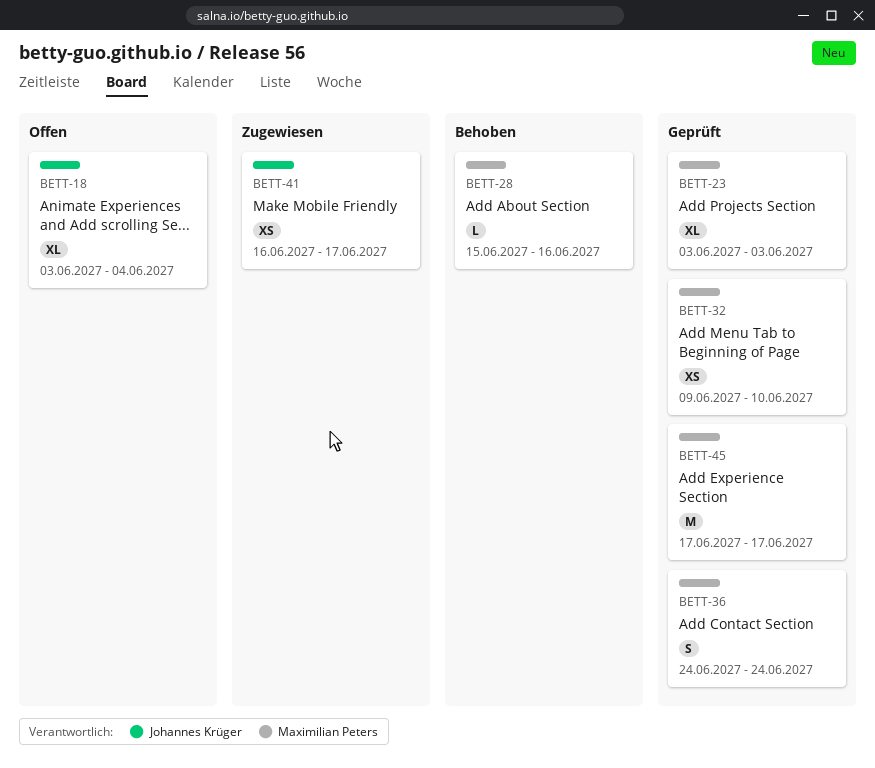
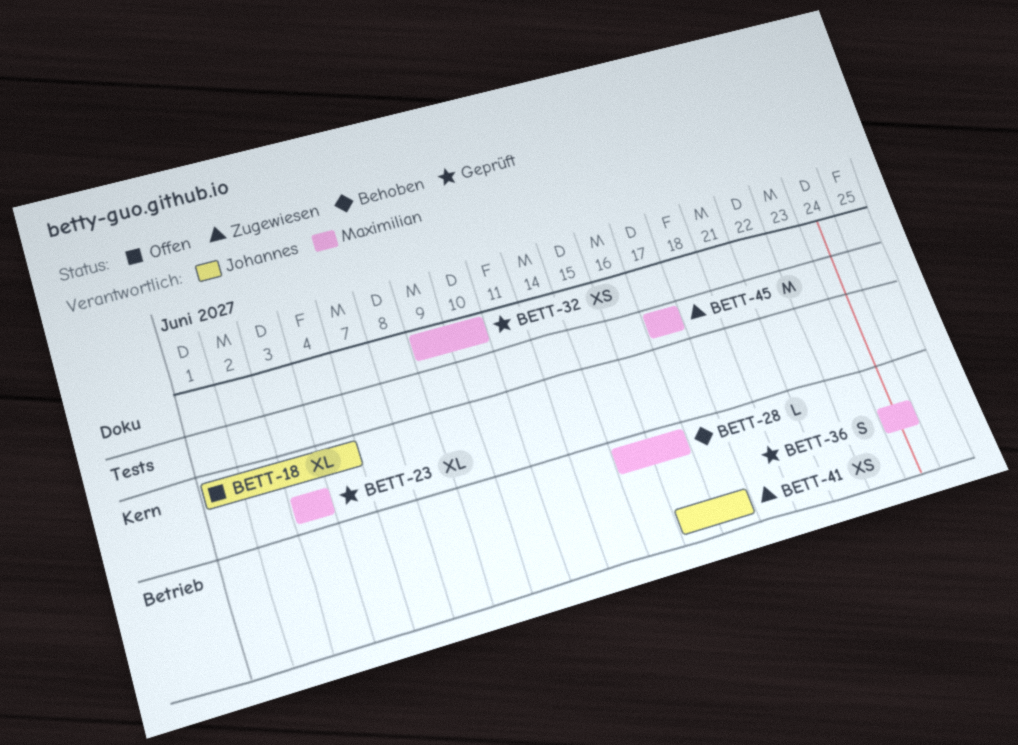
BETT-18, start: Jun 3 -> Jun 1
BETT-45, status: Geprüft -> Zugewiesen

